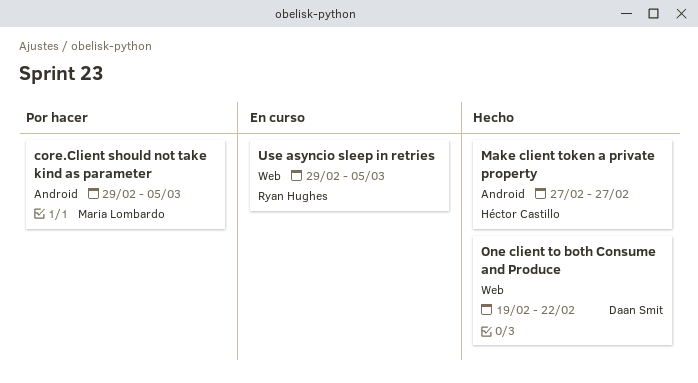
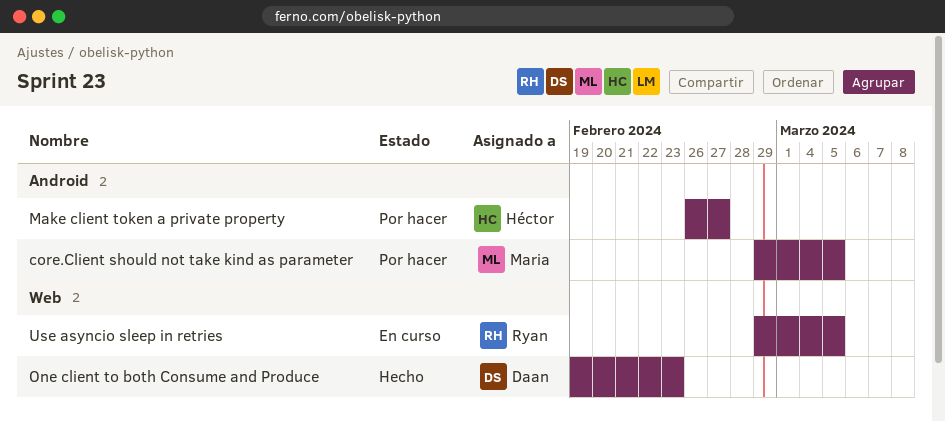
Make client token a private property, status: Hecho -> Por hacer
Make client token a private property, start: Feb 27 -> Feb 26
One client to both Consume and Produce, due: Feb 22 -> Feb 23

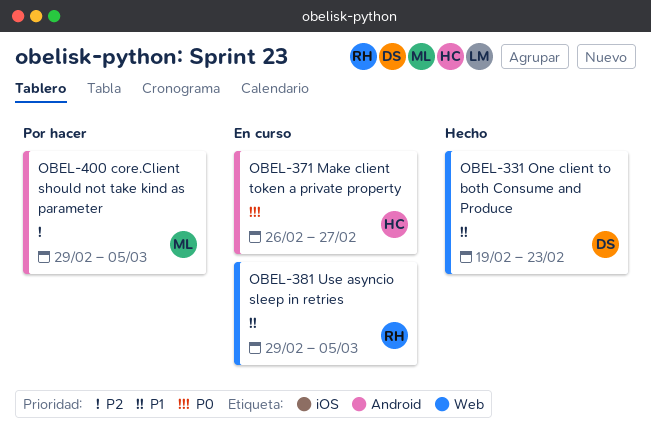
Make client token a private property, status: Por hacer -> En curso

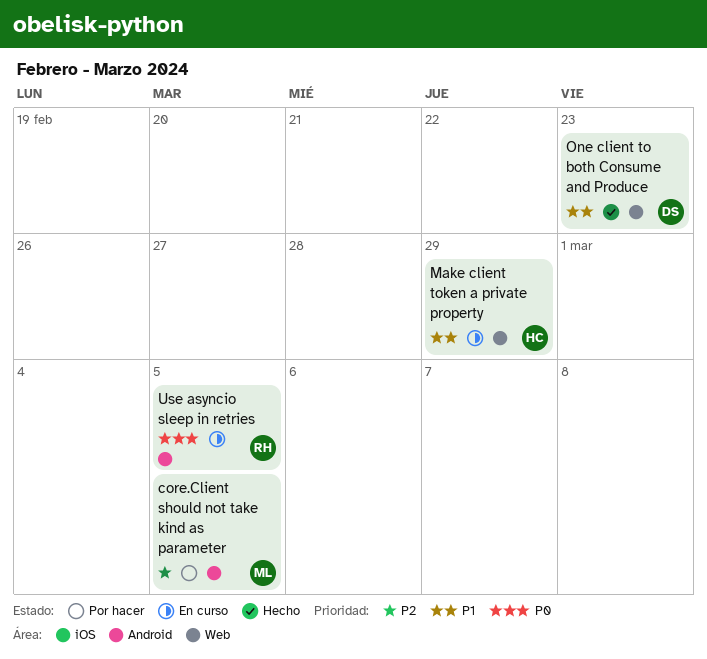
Make client token a private property, priority: P0 -> P1
Make client token a private property, label: Android -> Web
Make client token a private property, due: Feb 27 -> Feb 29
Use asyncio sleep in retries, priority: P1 -> P0
Use asyncio sleep in retries, label: Web -> Android

